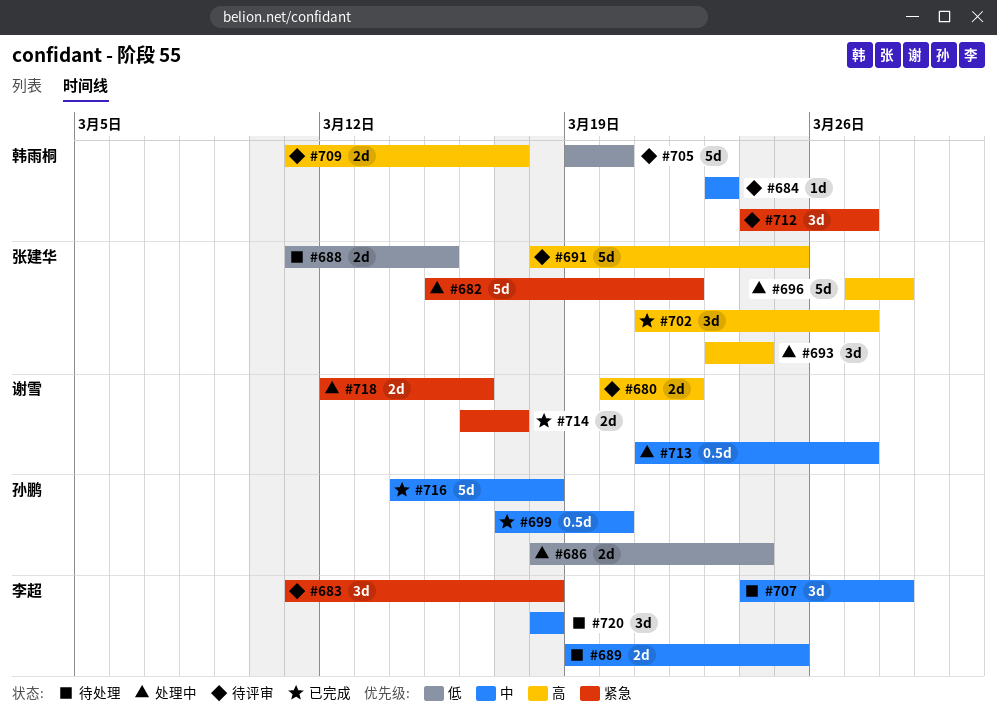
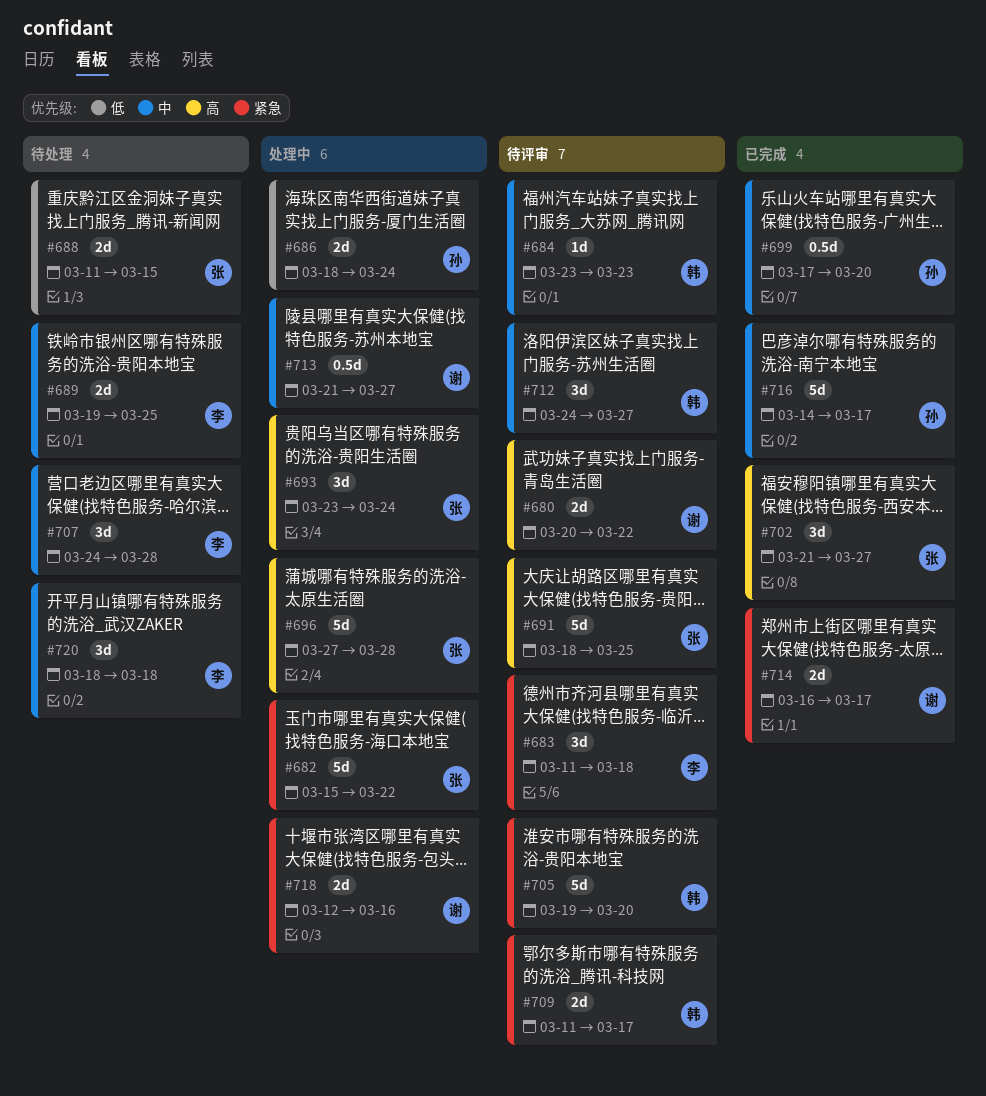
#705, priority: 低 -> 紧急
#709, priority: 高 -> 紧急
#712, priority: 紧急 -> 中
#716, due: Mar 18 -> Mar 17

